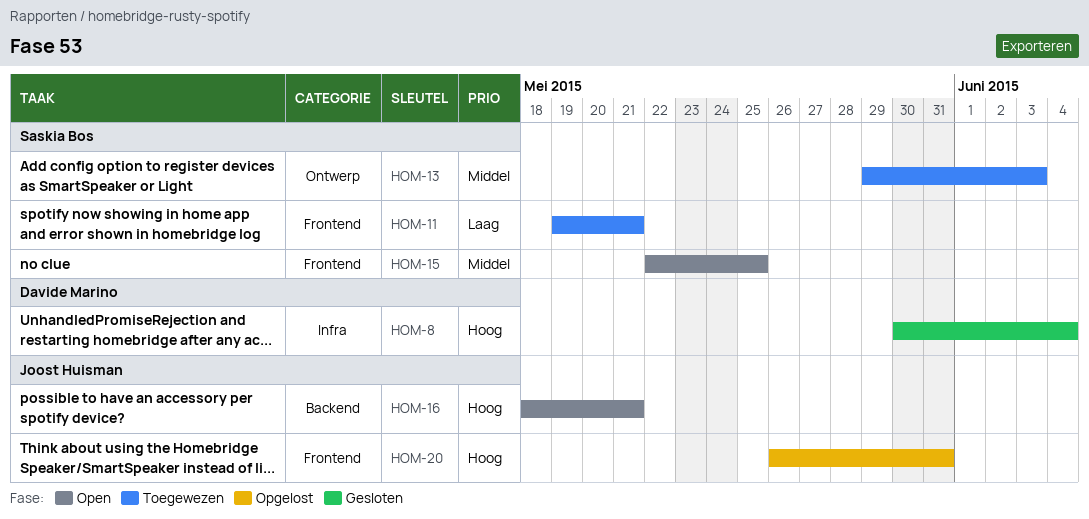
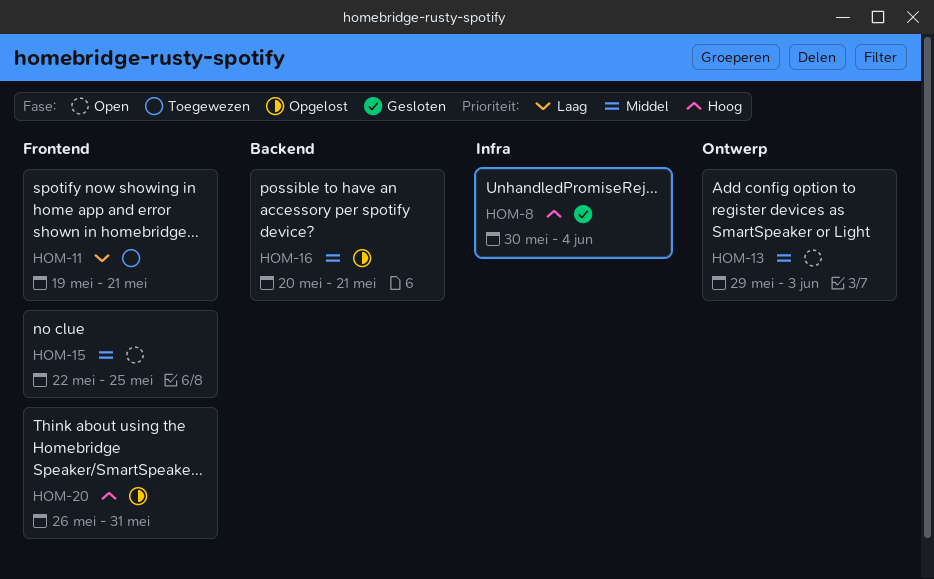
HOM-13, status: Toegewezen -> Open
HOM-16, status: Open -> Opgelost
HOM-16, priority: Hoog -> Middel
HOM-16, start: May 18 -> May 20

